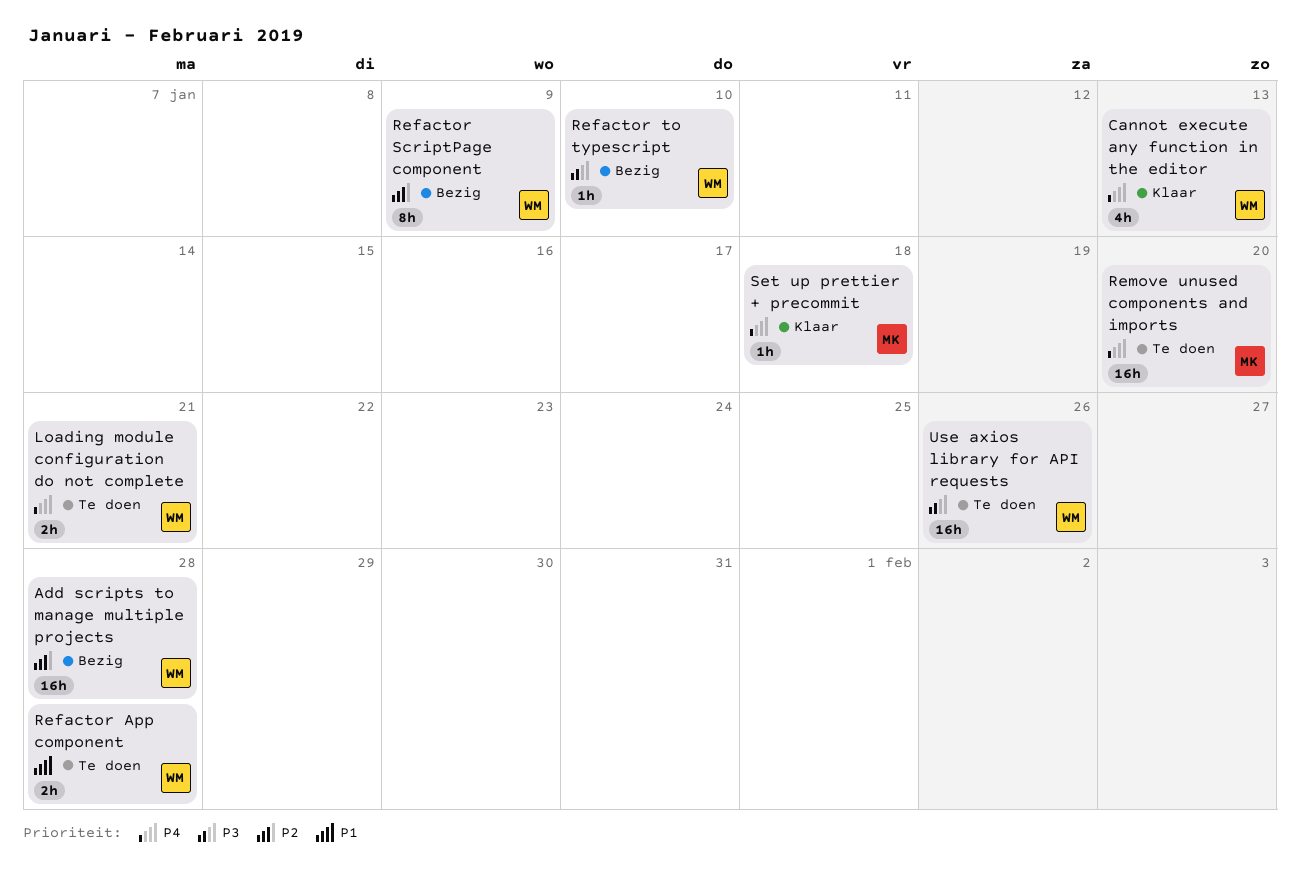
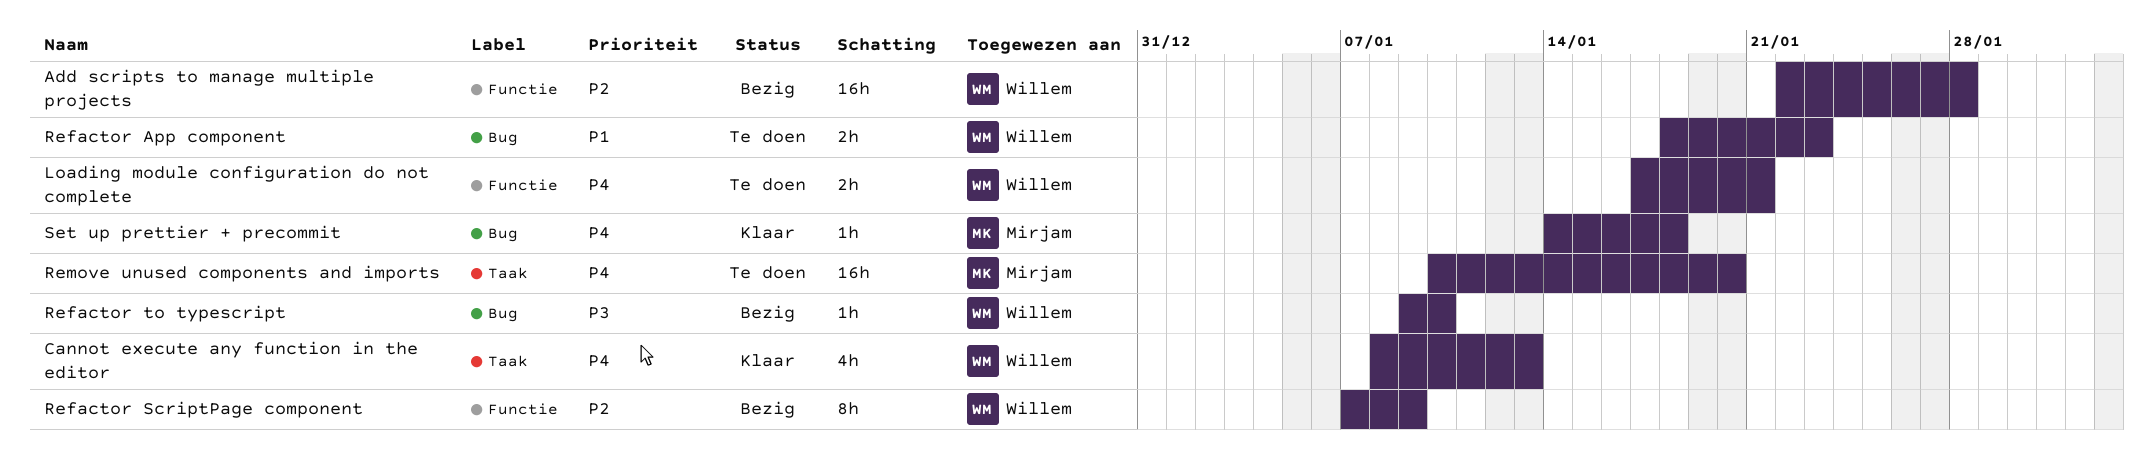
Refactor App component, due: Jan 28 -> Jan 23
Use axios library for API requests: present -> none

